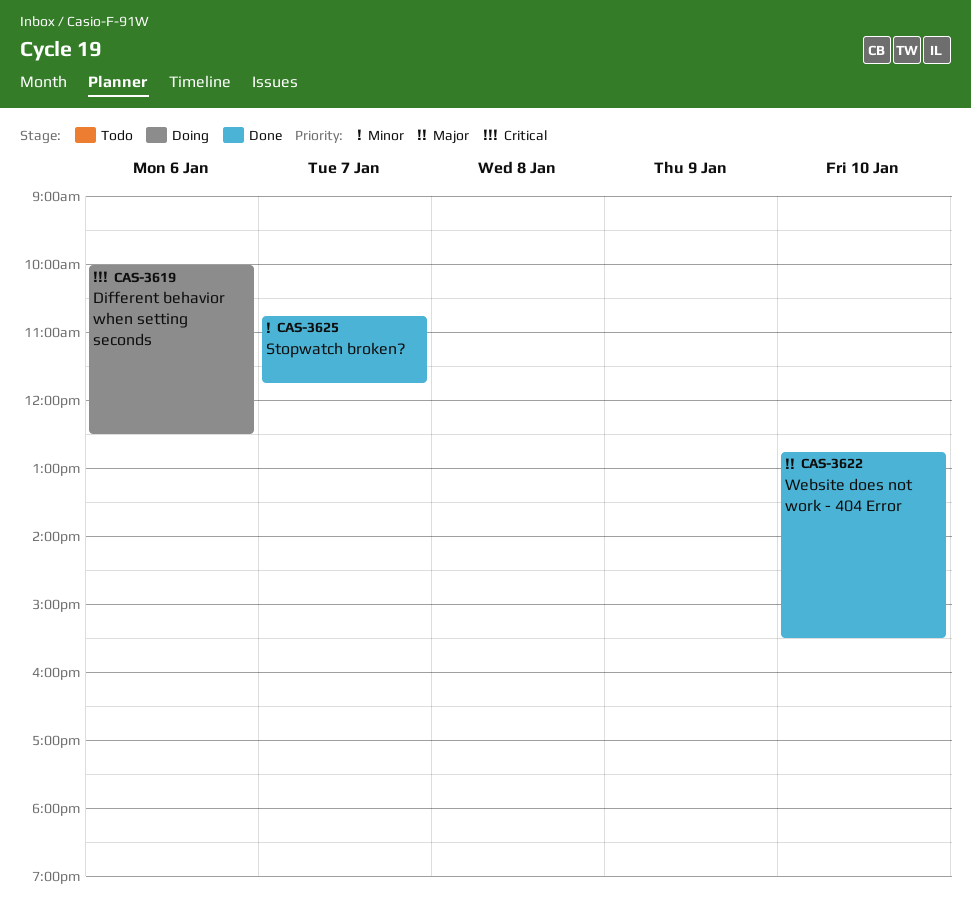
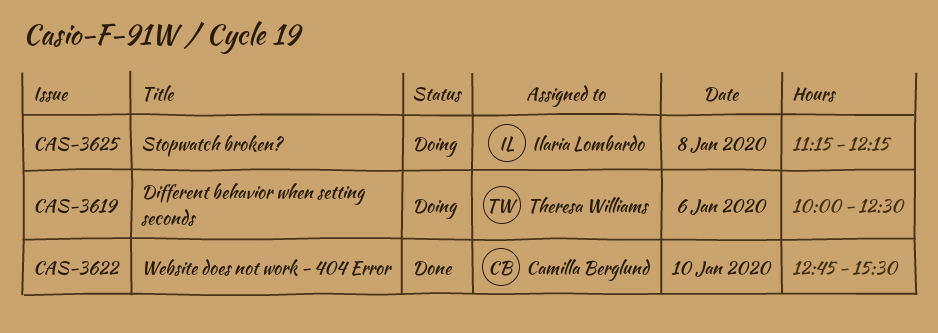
CAS-3625, status: Done -> Doing
CAS-3625, day: Jan 7 -> Jan 8
CAS-3625, begins: 10:45 -> 11:15
CAS-3625, ends: 11:45 -> 12:15

